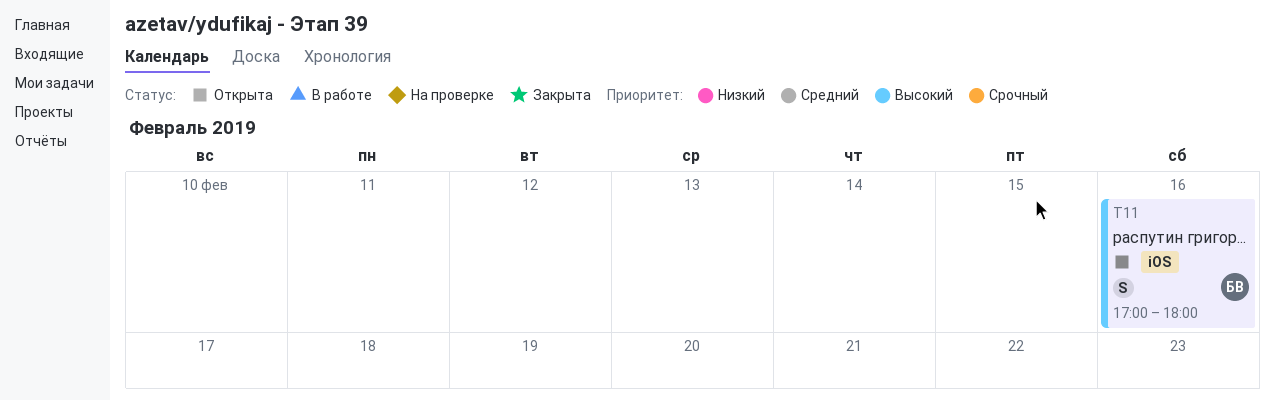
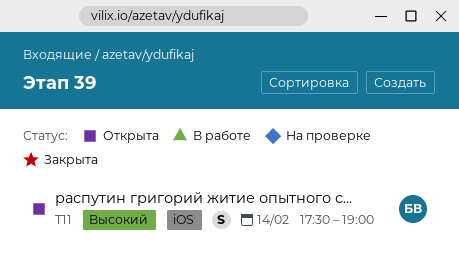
T11, day: Feb 16 -> Feb 14
T11, begins: 17:00 -> 17:30
T11, ends: 18:00 -> 19:00

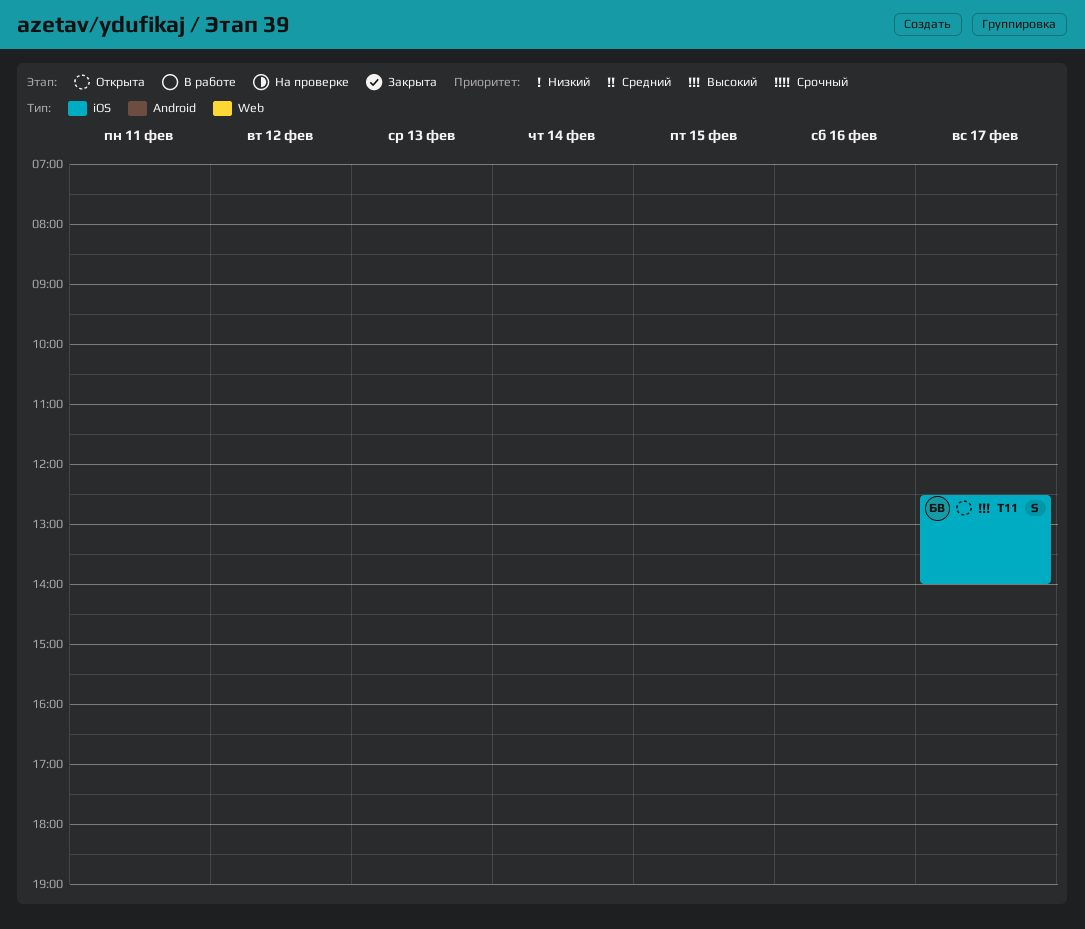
T11, day: Feb 14 -> Feb 17
T11, begins: 17:30 -> 12:30
T11, ends: 19:00 -> 14:00

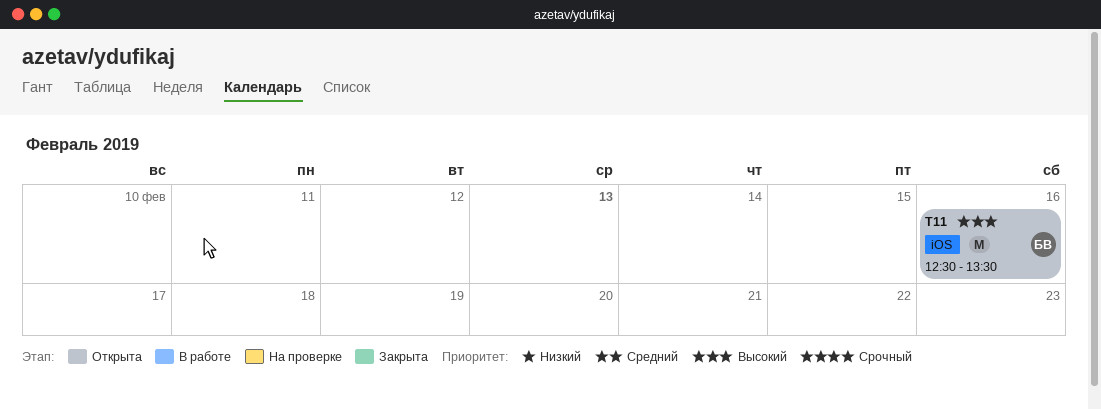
T11, estimate: S -> M
T11, day: Feb 17 -> Feb 16
T11, ends: 14:00 -> 13:30

